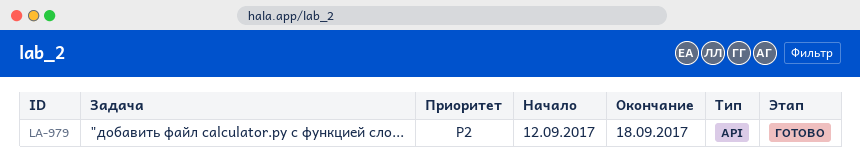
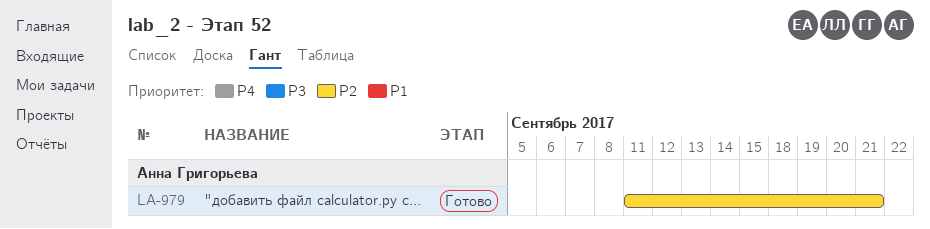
LA-979, start: Sep 12 -> Sep 11
LA-979, due: Sep 18 -> Sep 21

